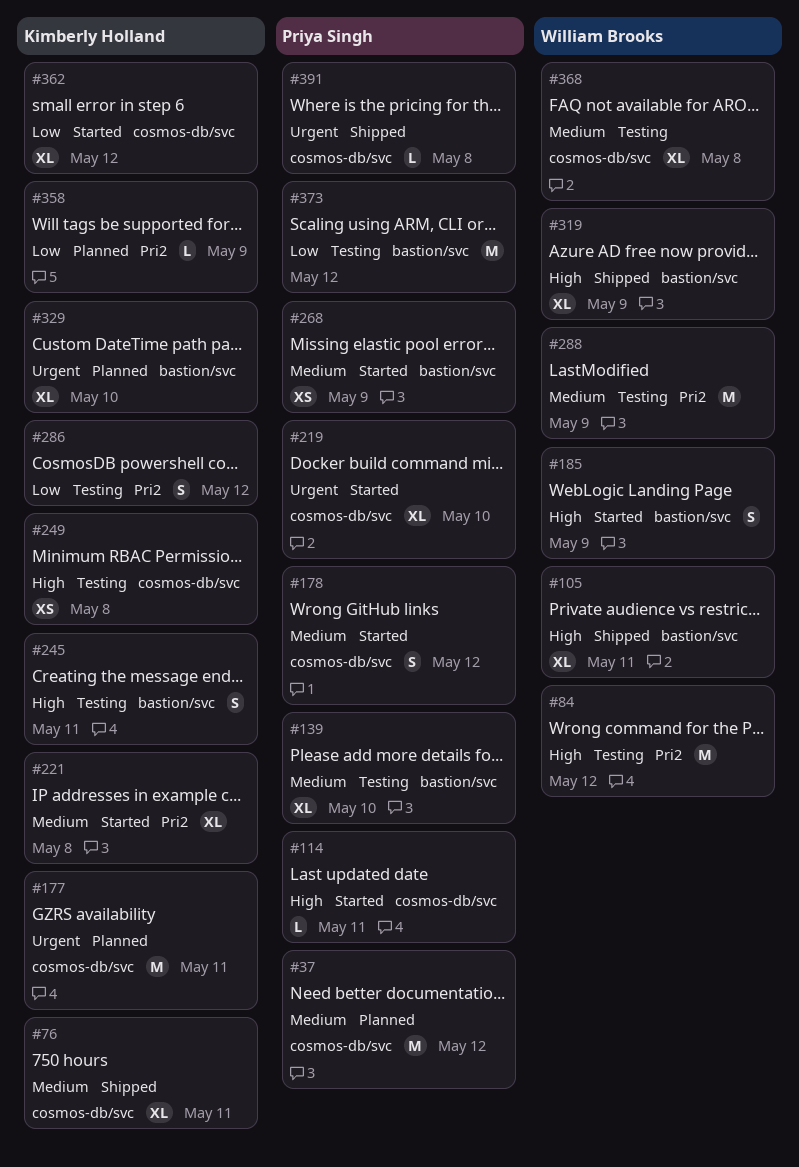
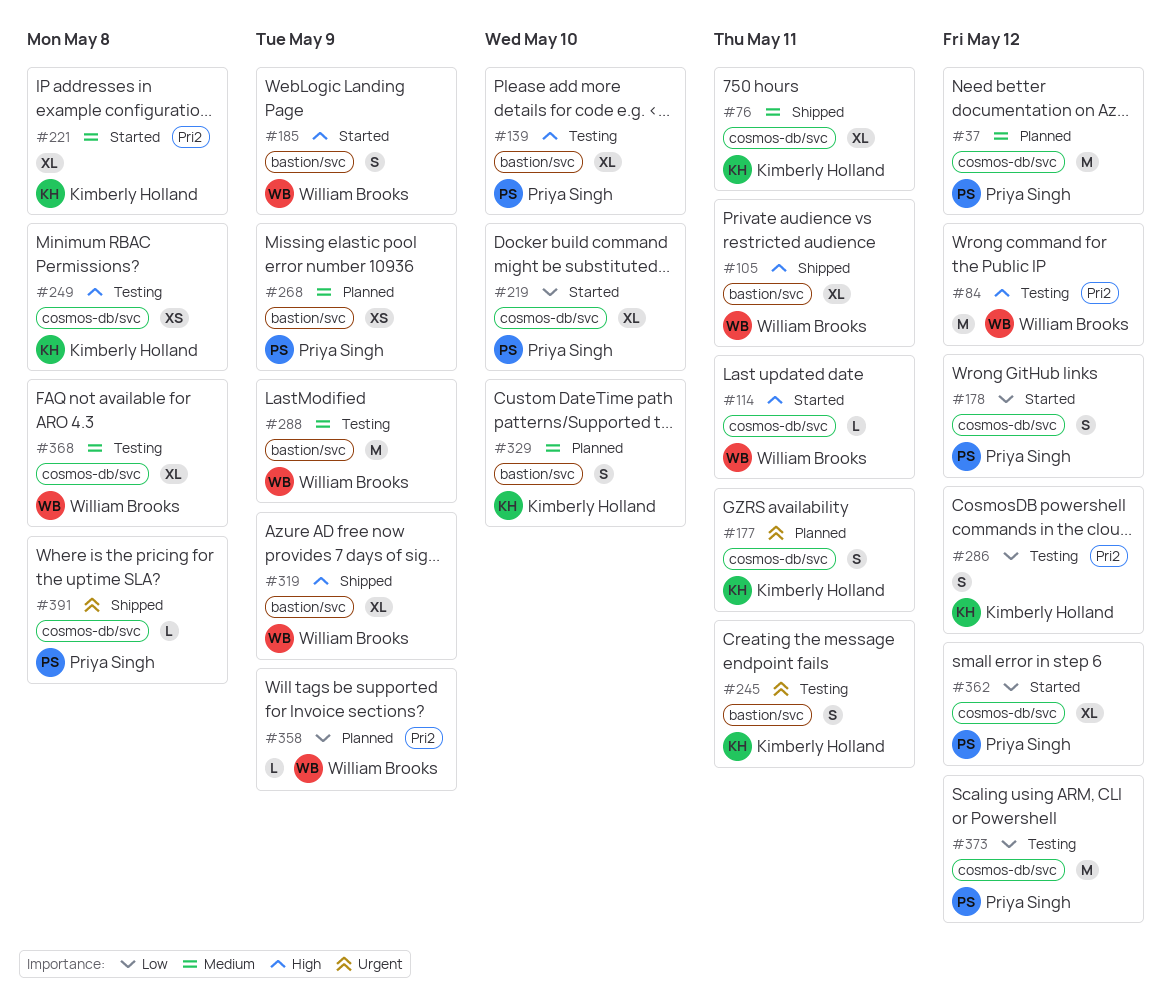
#114, owner: Priya Singh -> William Brooks
#139, priority: Medium -> High
#177, estimate: M -> S
#178, priority: Medium -> Low
#219, priority: Urgent -> Low
#245, priority: High -> Urgent
#268, status: Started -> Planned
#288, label: Pri2 -> bastion/svc
#329, priority: Urgent -> Medium
#329, estimate: XL -> S
#358, owner: Kimberly Holland -> William Brooks
#362, owner: Kimberly Holland -> Priya Singh
#373, label: bastion/svc -> cosmos-db/svc

